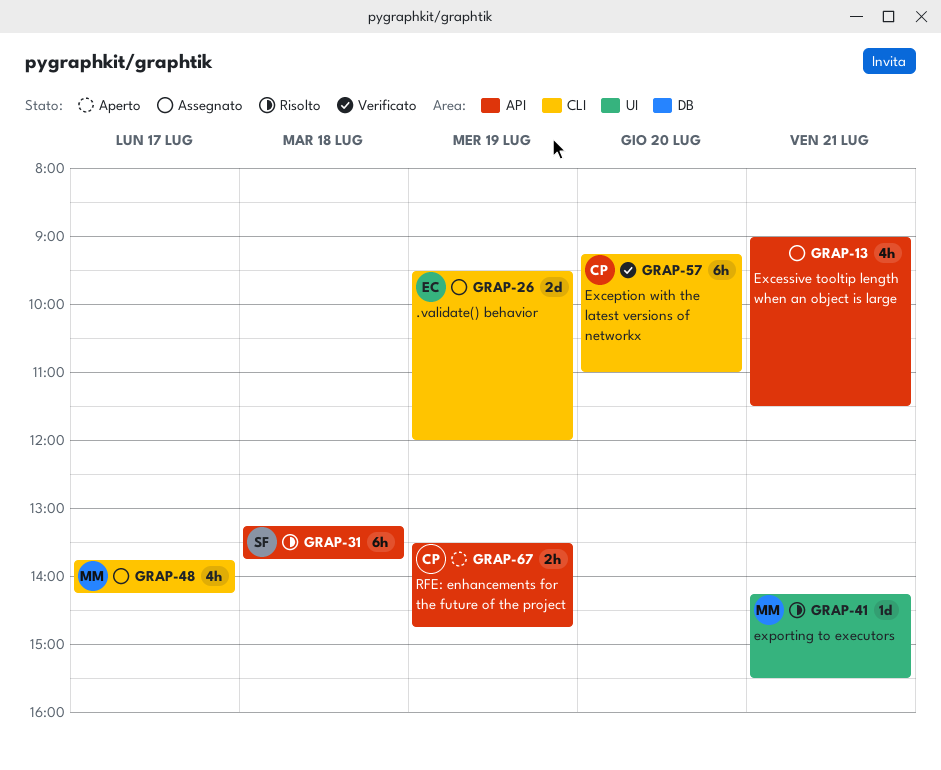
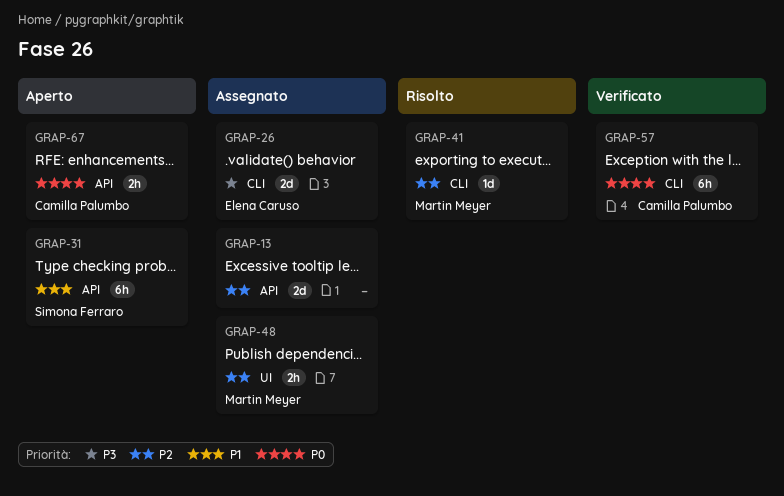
GRAP-13, estimate: 4h -> 2d
GRAP-31, status: Risolto -> Aperto
GRAP-41, label: UI -> CLI
GRAP-48, label: CLI -> UI
GRAP-48, estimate: 4h -> 2h

